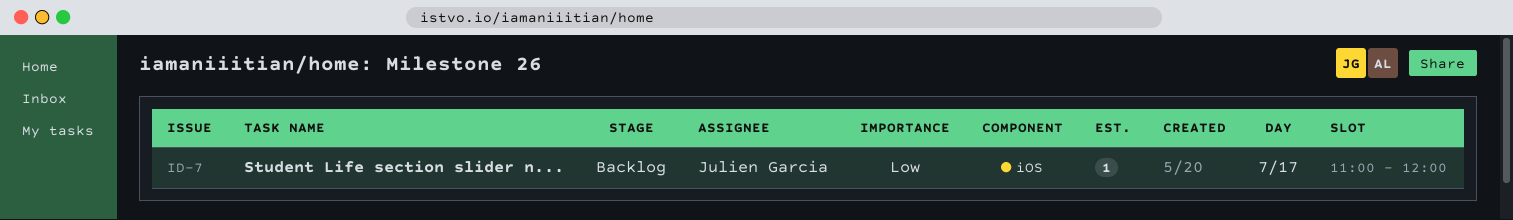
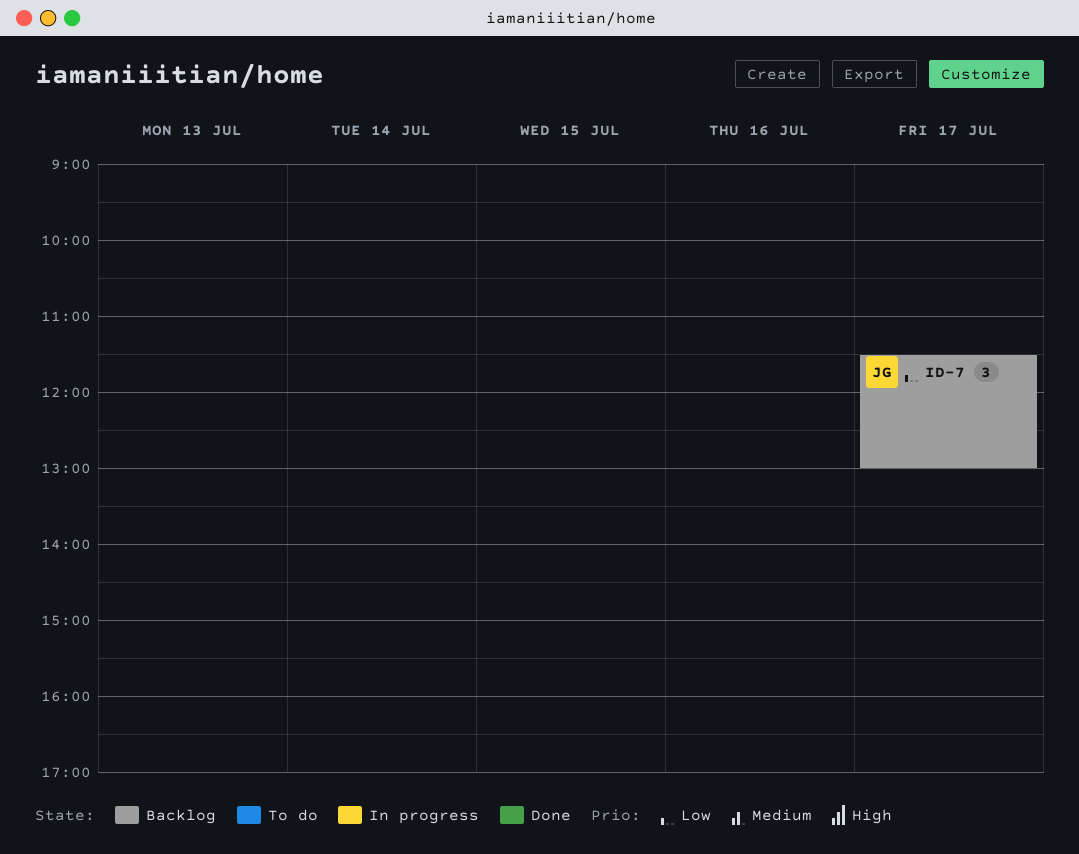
ID-7, estimate: 1 -> 3
ID-7, begins: 11:00 -> 11:30
ID-7, ends: 12:00 -> 13:00

